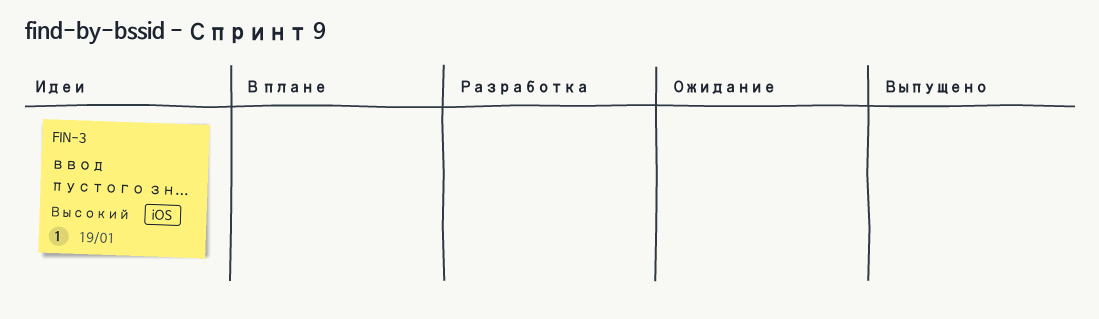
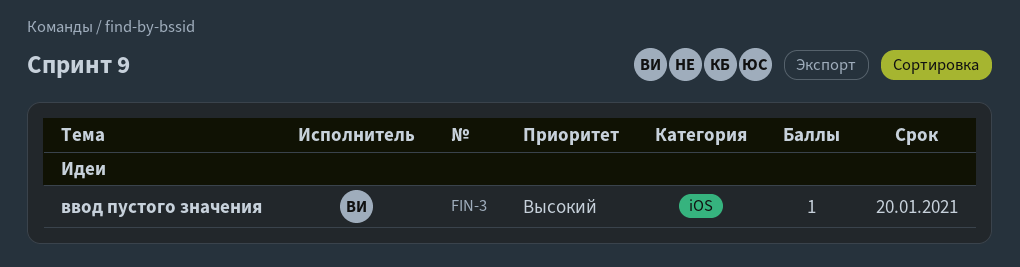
FIN-3, due: Jan 19 -> Jan 20

